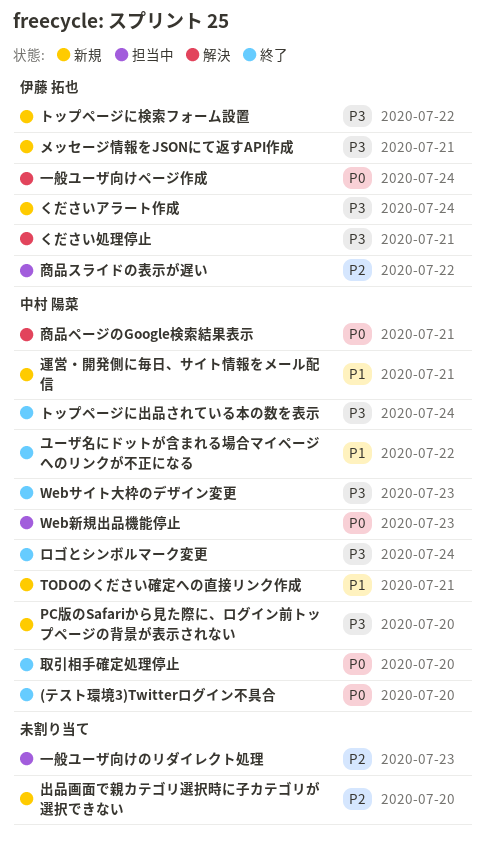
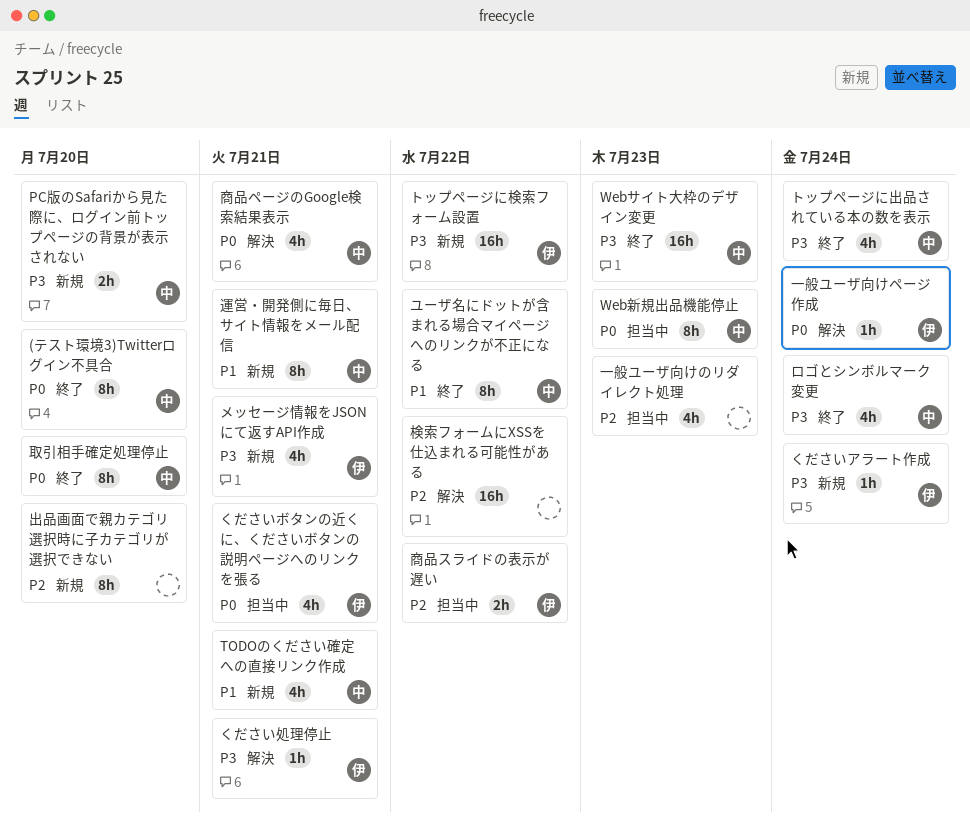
くださいボタンの近くに、くださいボタンの説明ページへのリンクを張る: none -> present
検索フォームにXSSを仕込まれる可能性がある: none -> present

